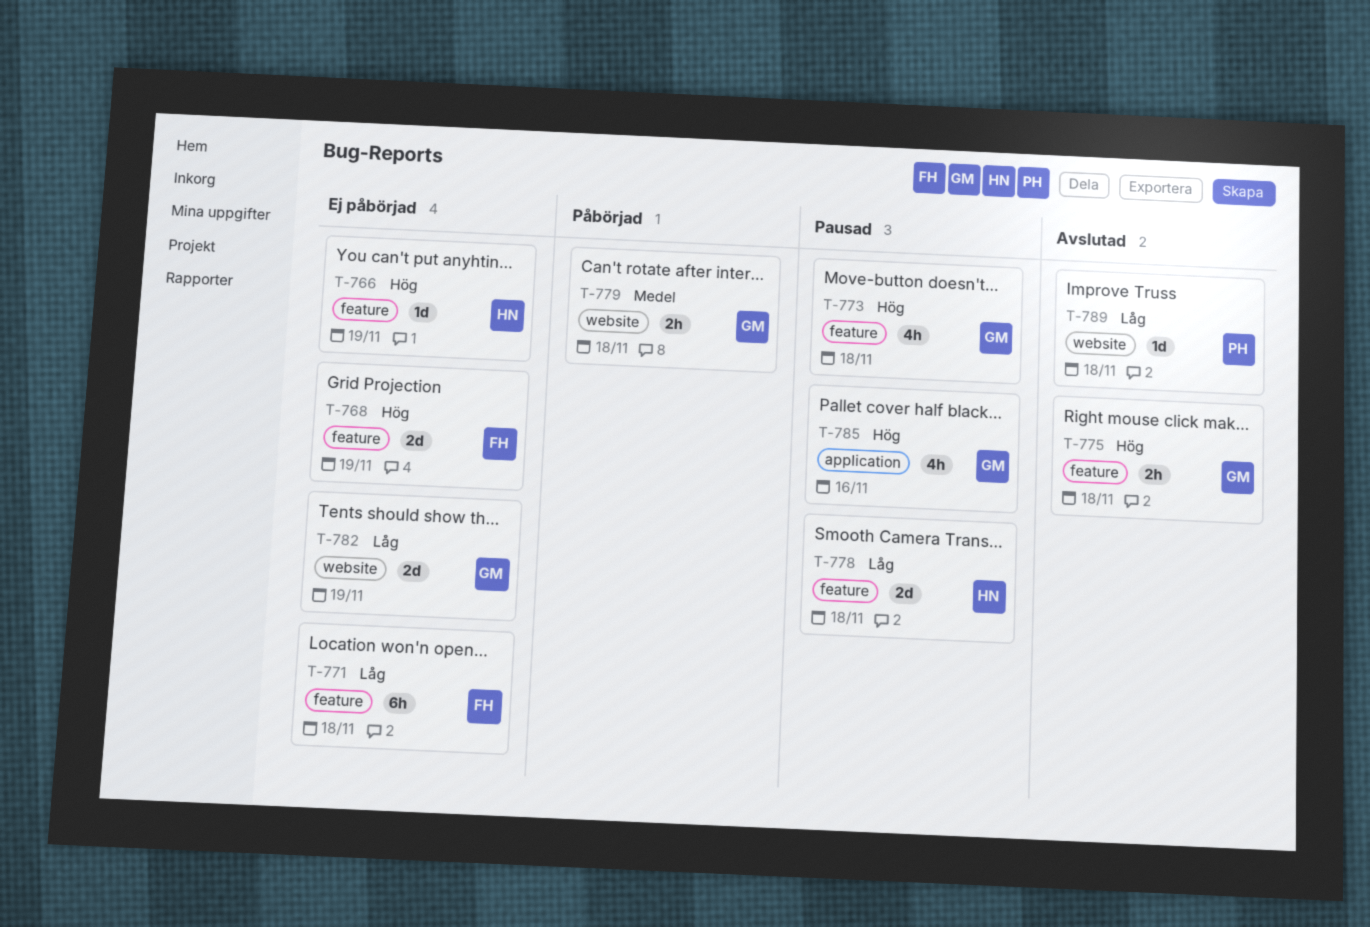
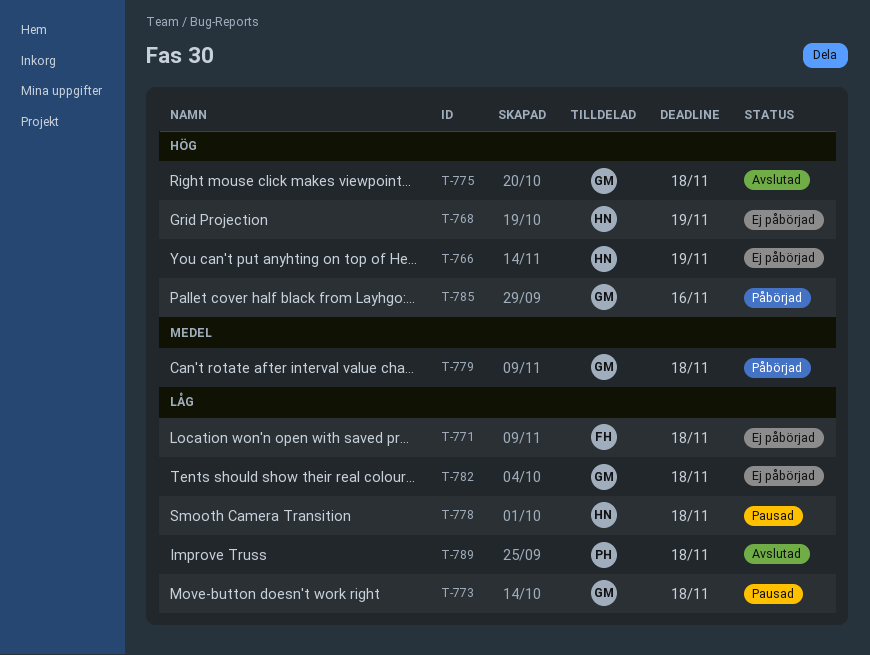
T-768, owner: FH -> HN
T-773, priority: Hög -> Låg
T-782, due: Nov 19 -> Nov 18
T-785, status: Pausad -> Påbörjad

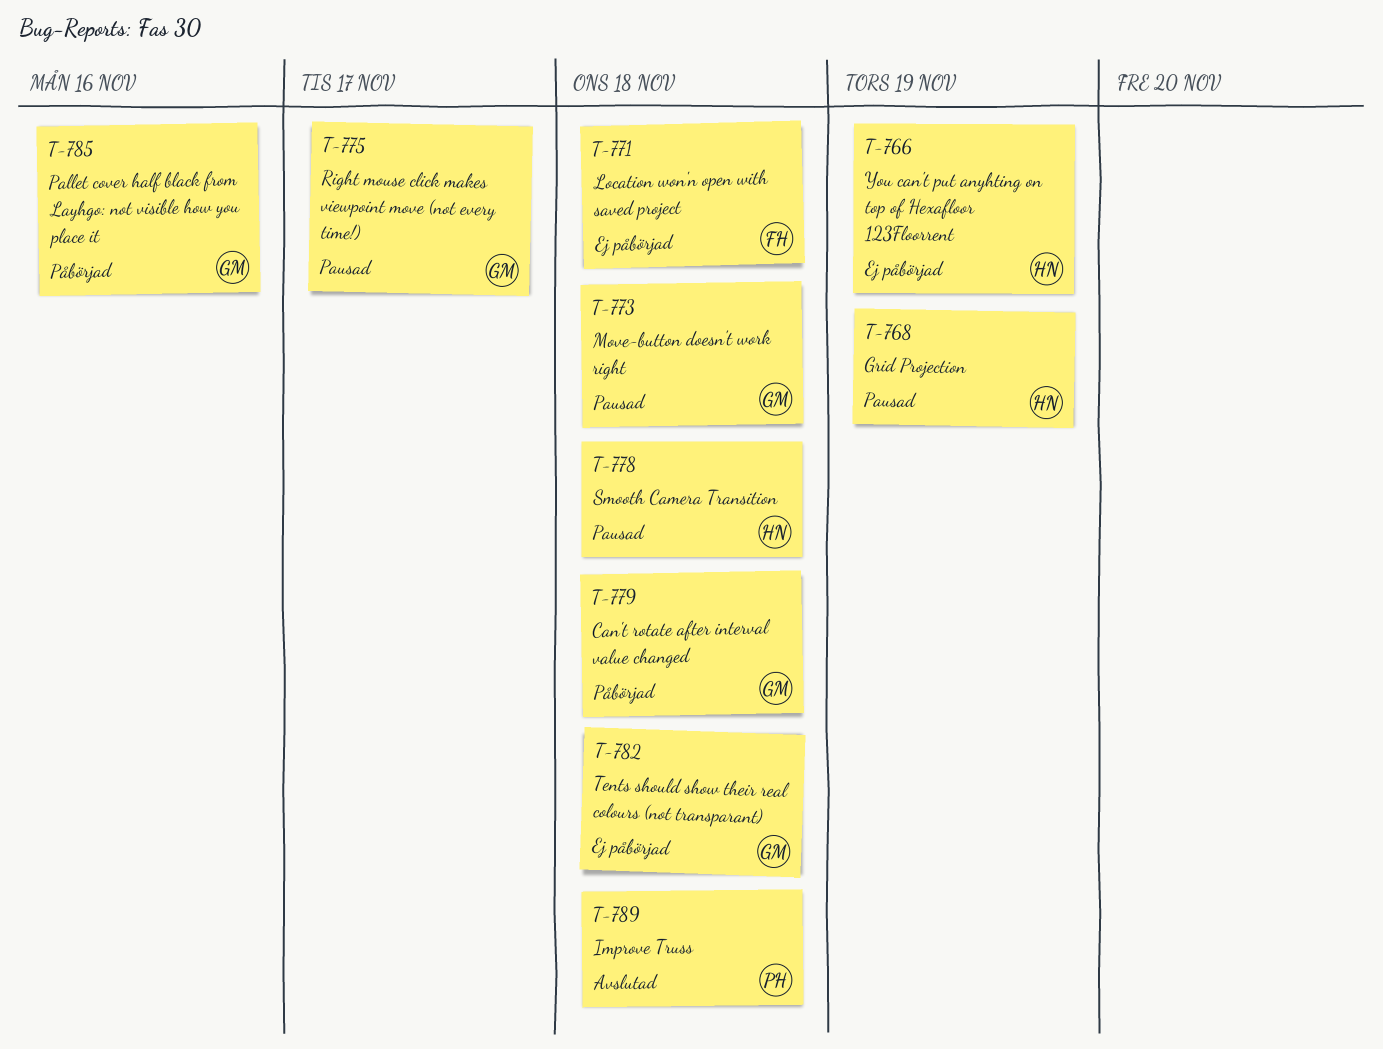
T-768, status: Ej påbörjad -> Pausad
T-775, status: Avslutad -> Pausad
T-775, due: Nov 18 -> Nov 17

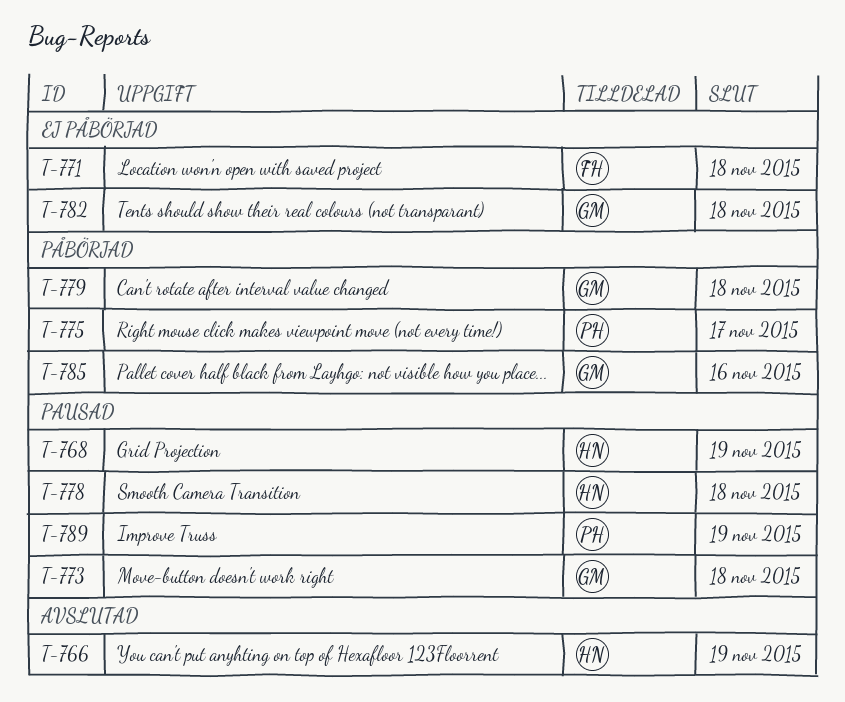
T-766, status: Ej påbörjad -> Avslutad
T-775, status: Pausad -> Påbörjad
T-775, owner: GM -> PH
T-789, status: Avslutad -> Pausad
T-789, due: Nov 18 -> Nov 19

